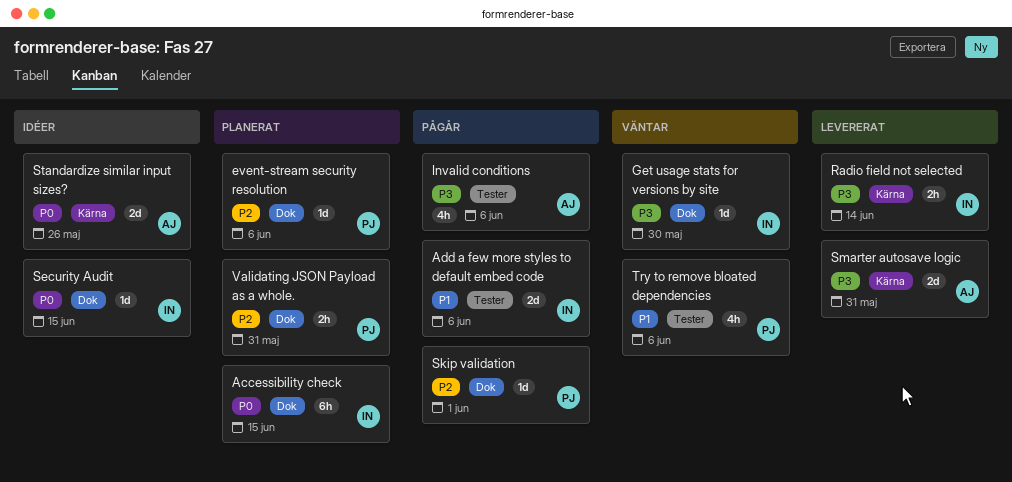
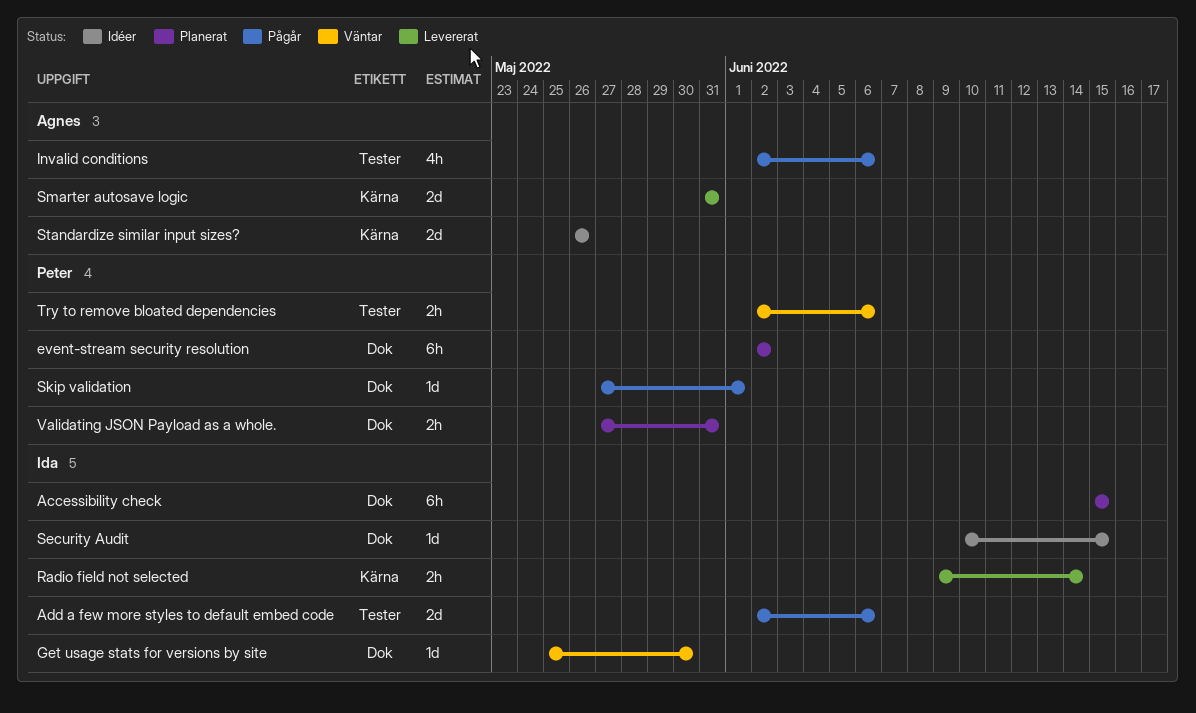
event-stream security resolution, estimate: 1d -> 6h
event-stream security resolution, due: Jun 6 -> Jun 2
Try to remove bloated dependencies, estimate: 4h -> 2h

